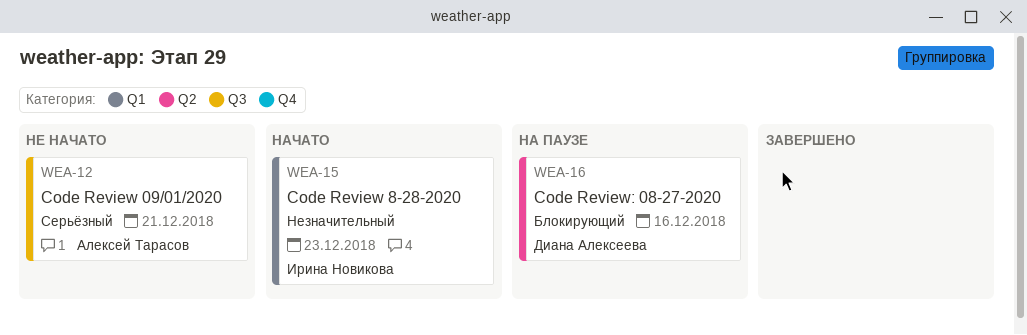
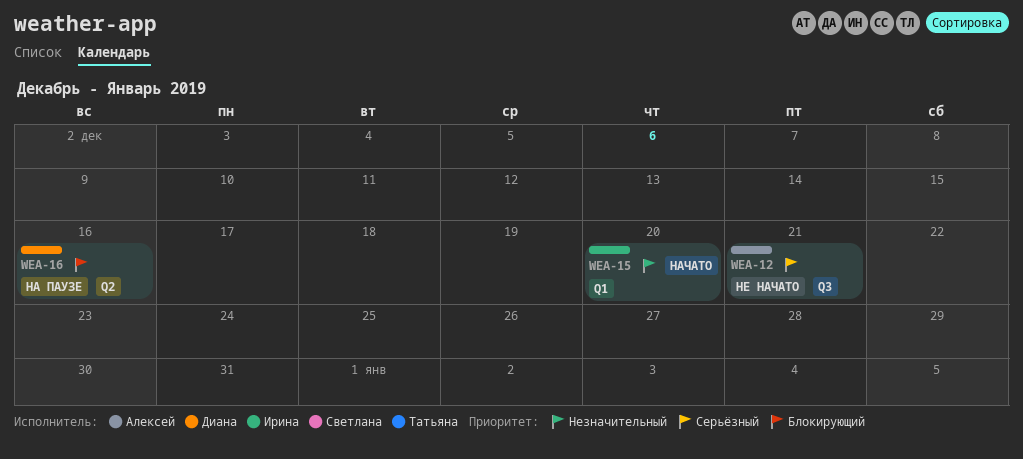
WEA-15, due: Dec 23 -> Dec 20

